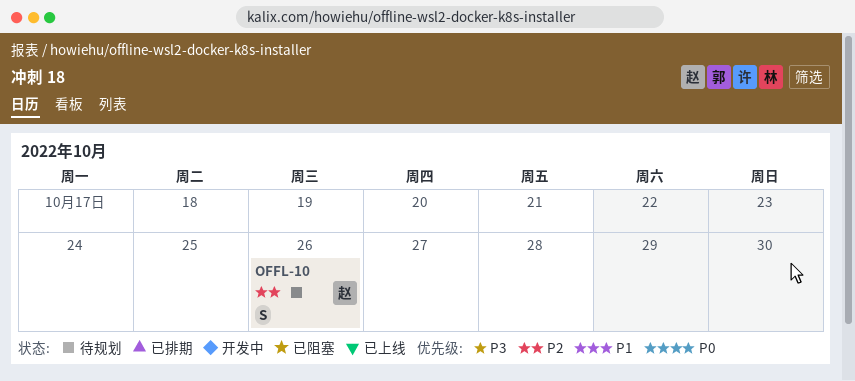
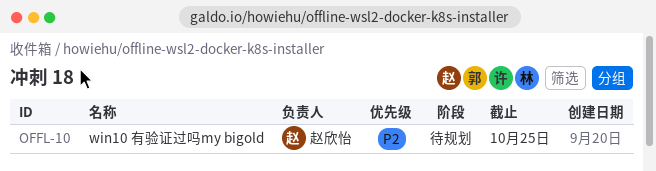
OFFL-10, due: Oct 26 -> Oct 25

